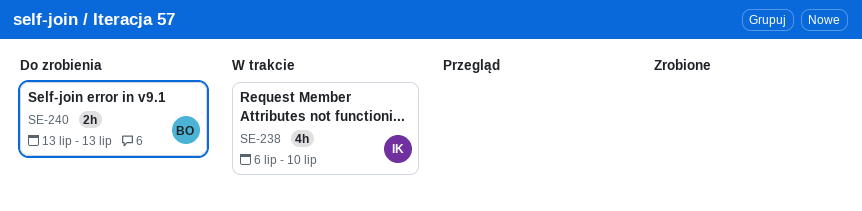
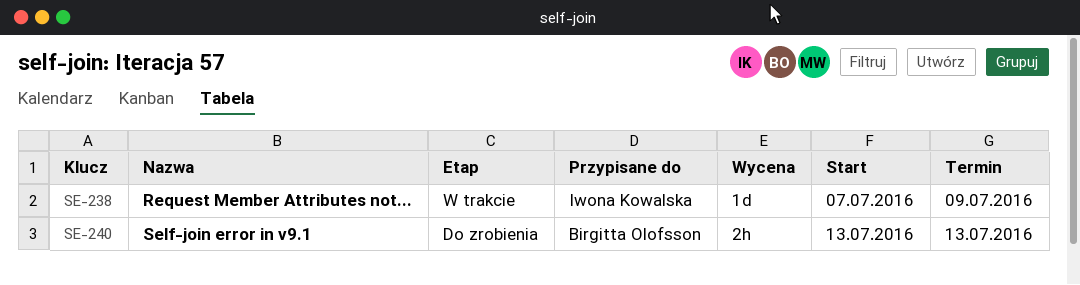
SE-238, estimate: 4h -> 1d
SE-238, start: Jul 6 -> Jul 7
SE-238, due: Jul 10 -> Jul 9

